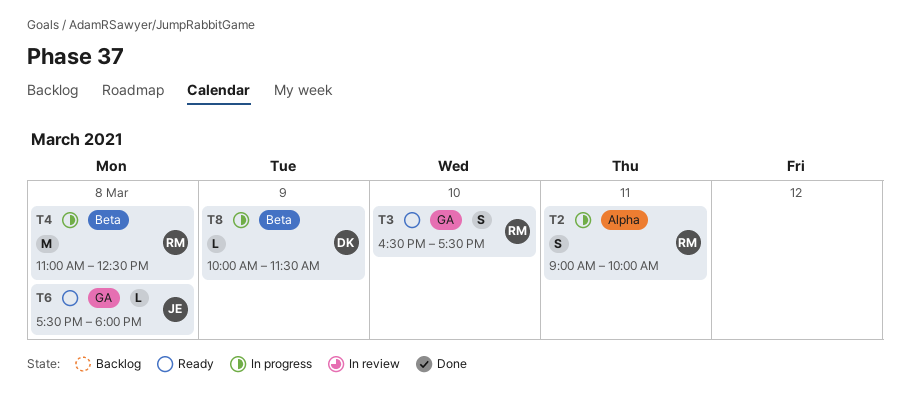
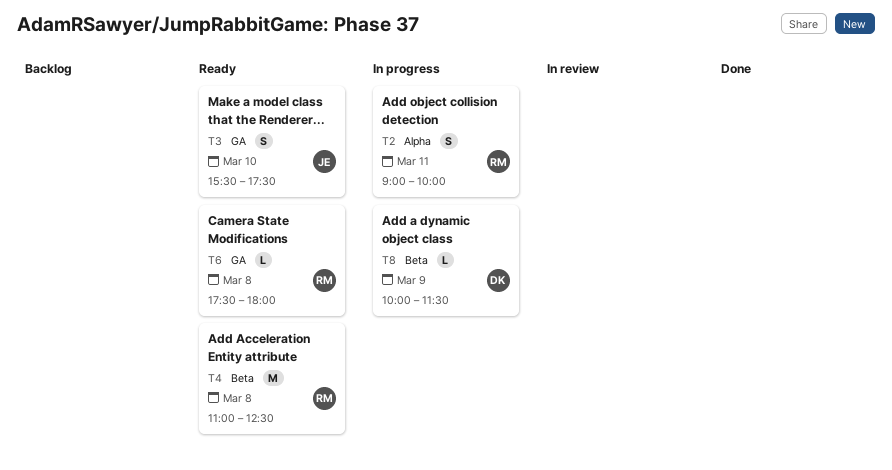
T3, owner: RM -> JE
T3, begins: 16:30 -> 15:30
T4, status: In progress -> Ready
T6, owner: JE -> RM

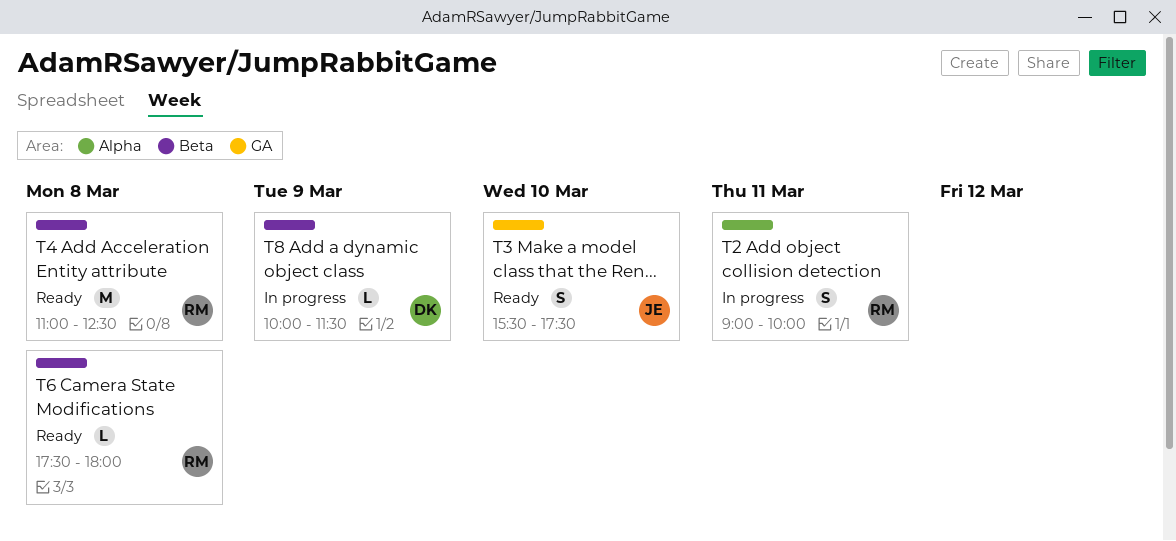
T6, label: GA -> Beta

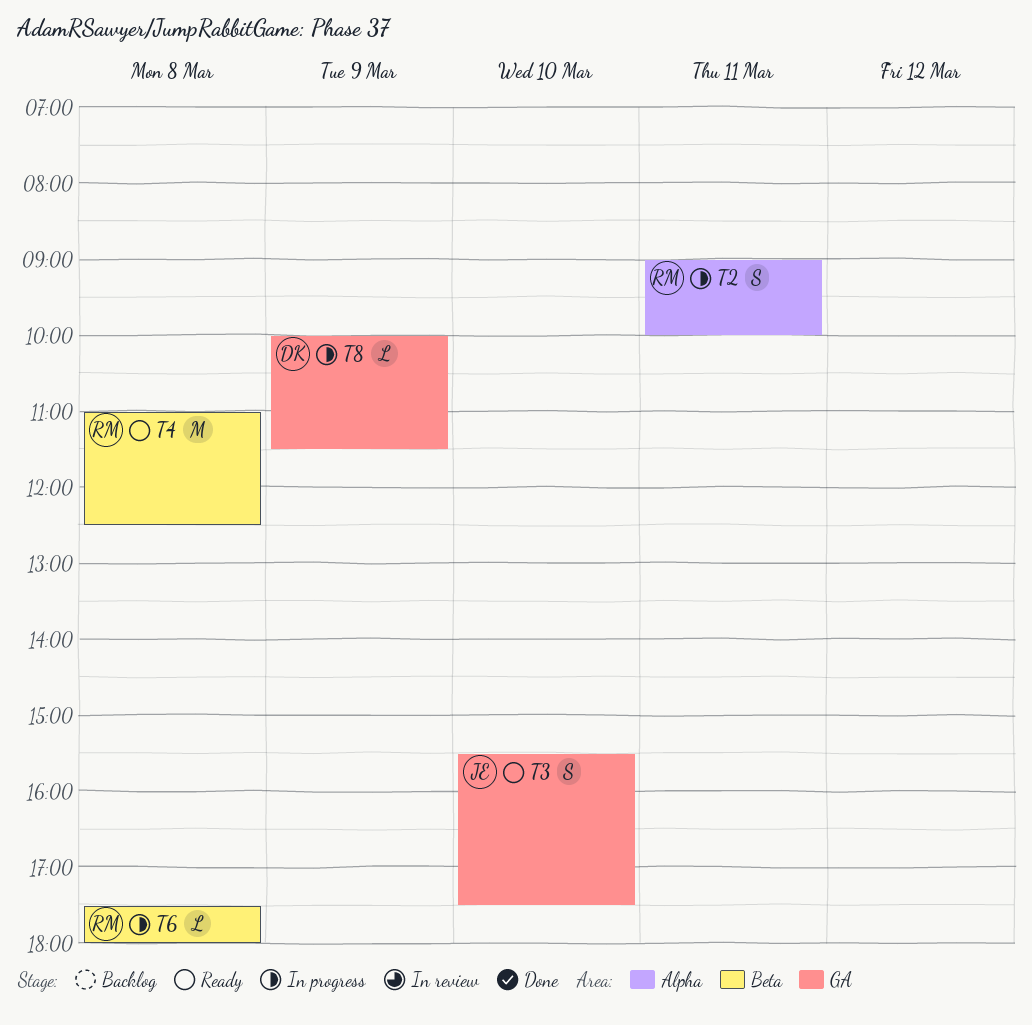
T6, status: Ready -> In progress
T8, label: Beta -> GA

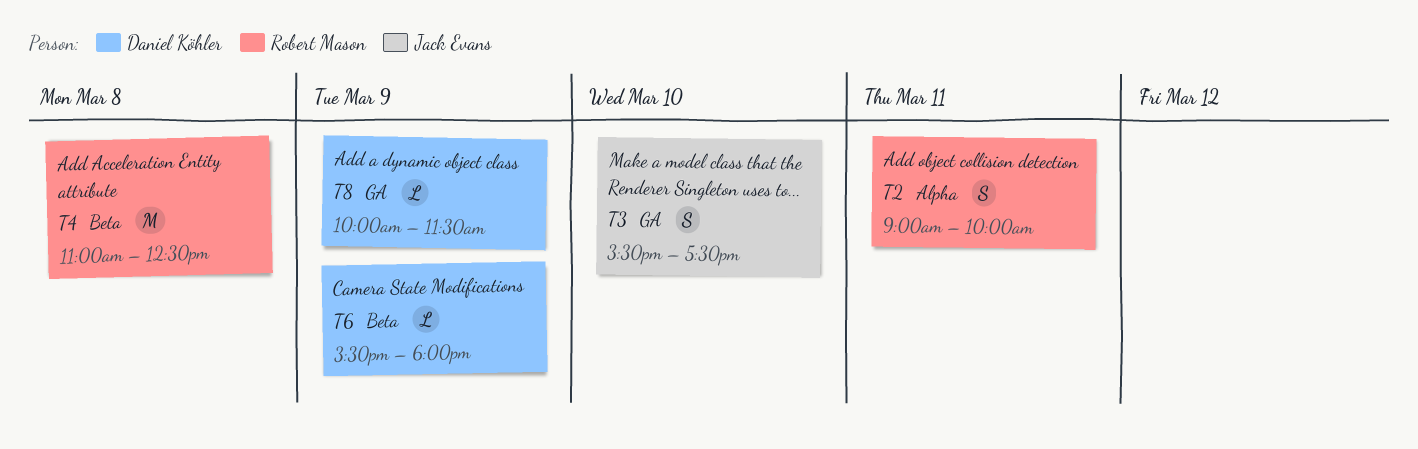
T6, owner: Robert Mason -> Daniel Köhler
T6, day: Mar 8 -> Mar 9
T6, begins: 17:30 -> 15:30

